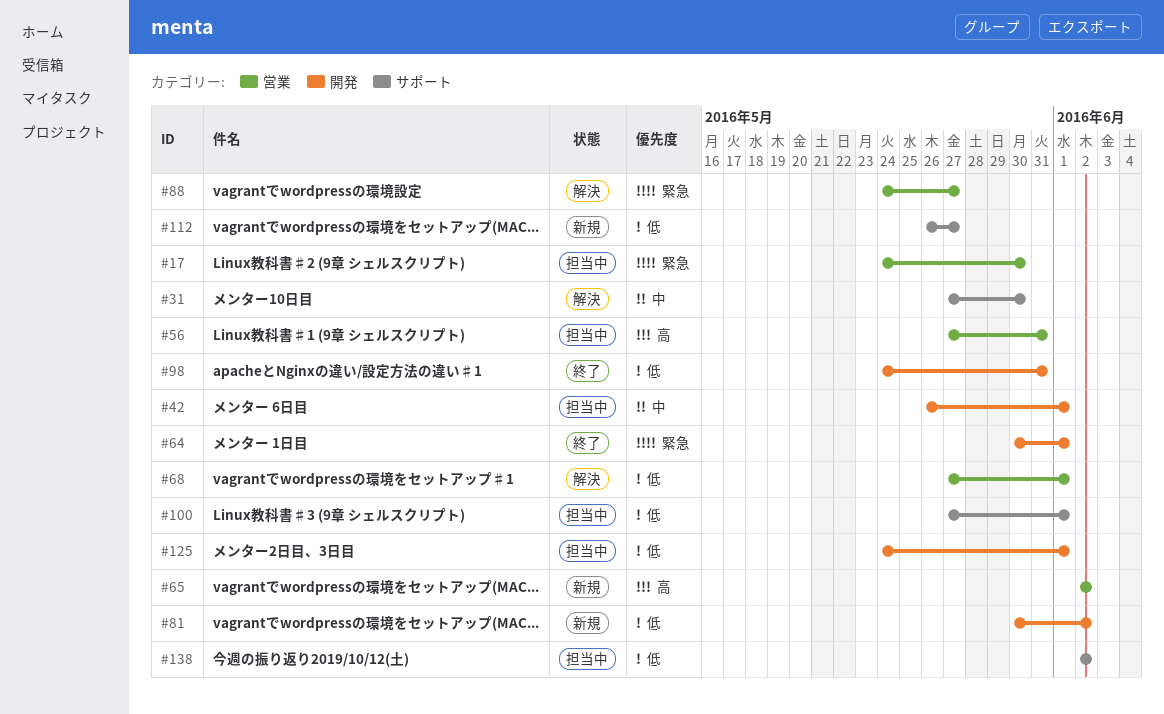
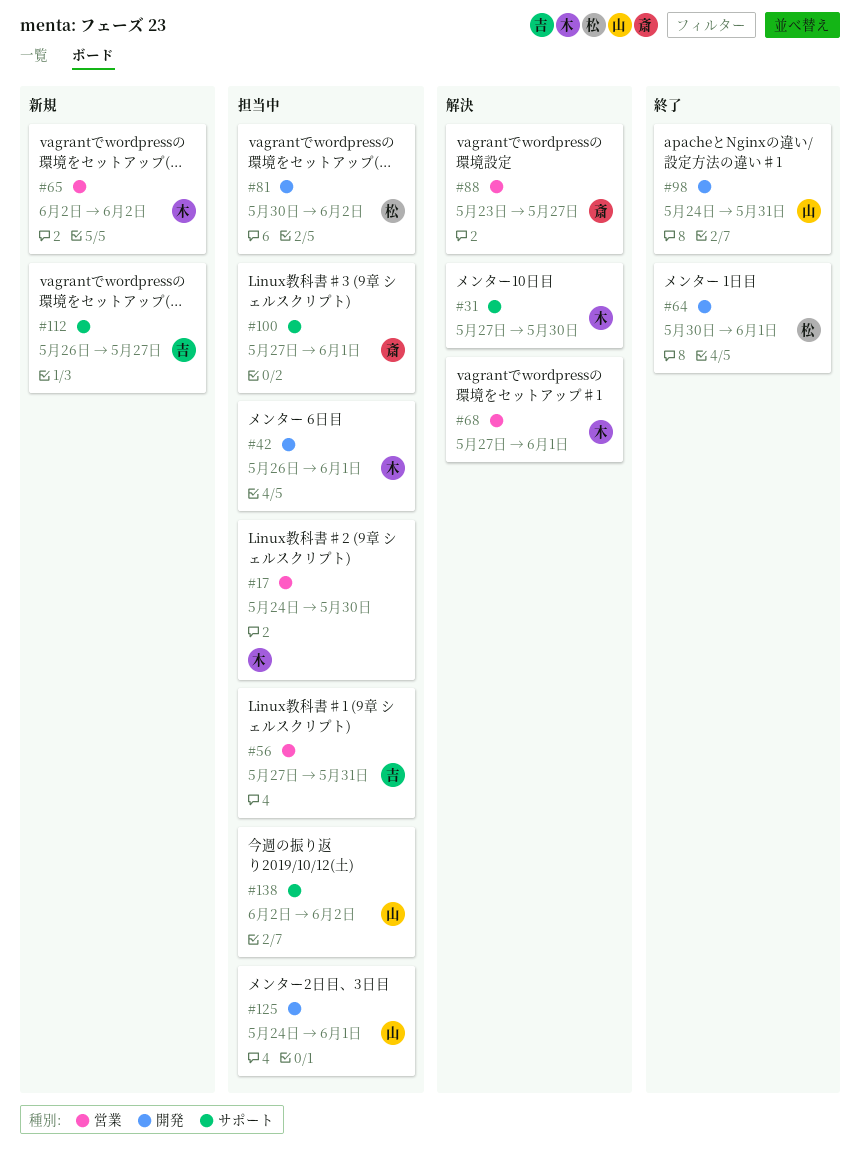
#81, status: 新規 -> 担当中
#88, start: May 24 -> May 23

